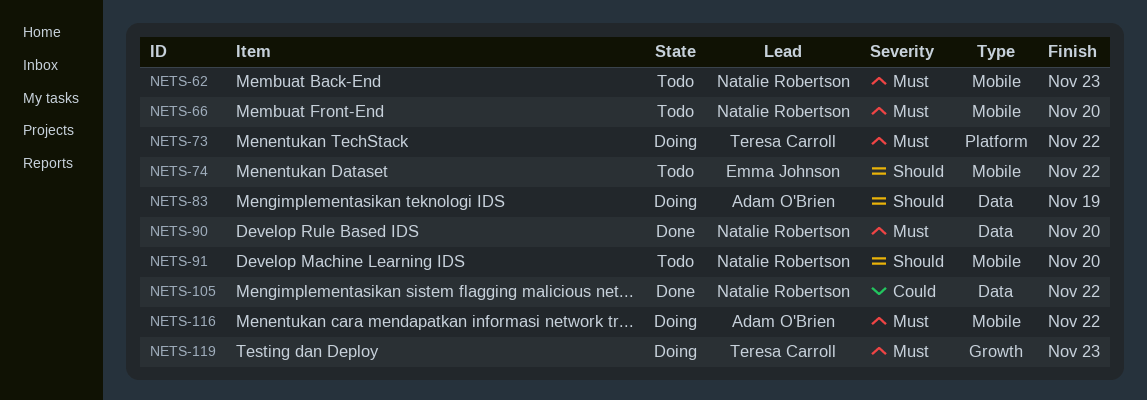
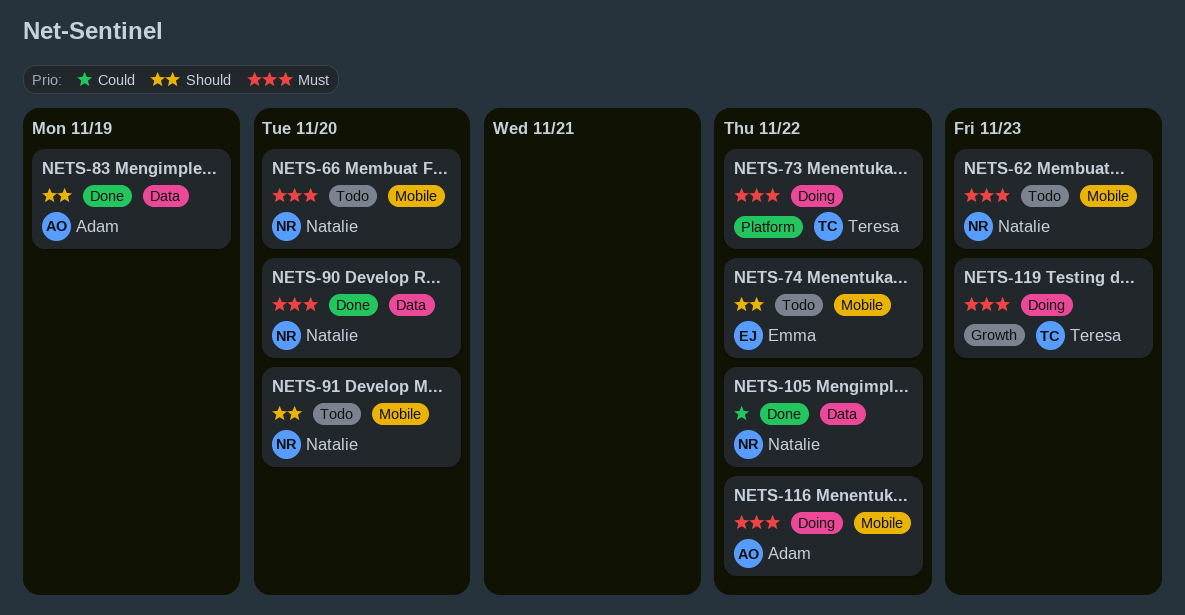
NETS-83, status: Doing -> Done

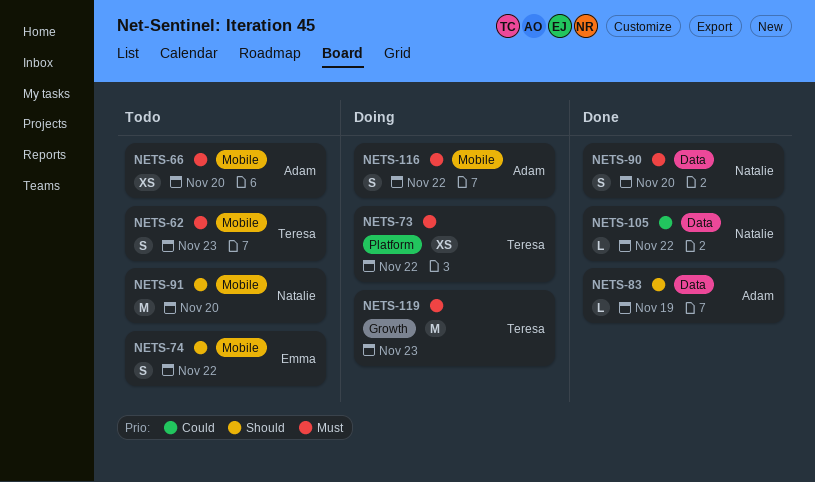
NETS-62, owner: Natalie -> Teresa
NETS-66, owner: Natalie -> Adam

